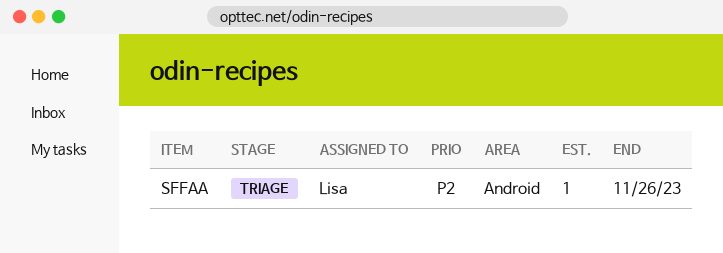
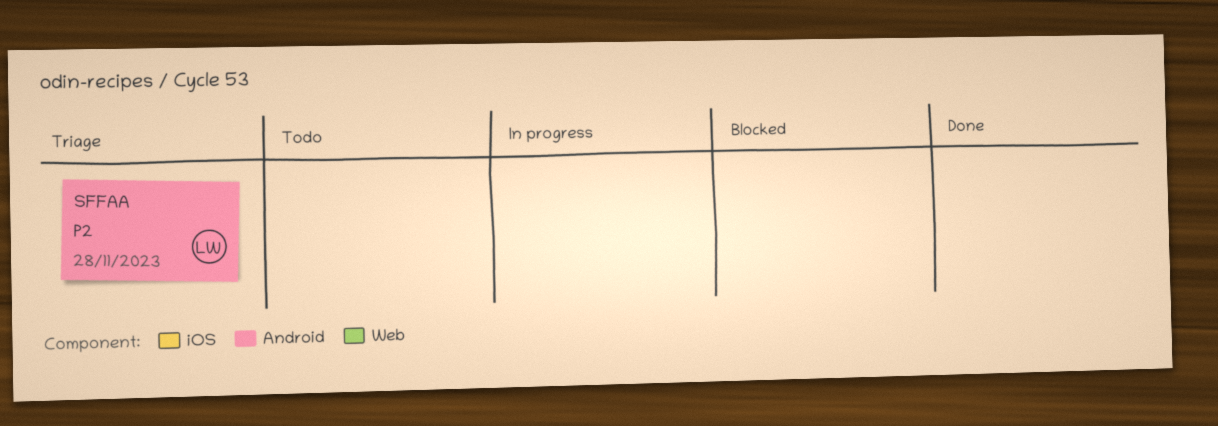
SFFAA, due: Nov 26 -> Nov 28

